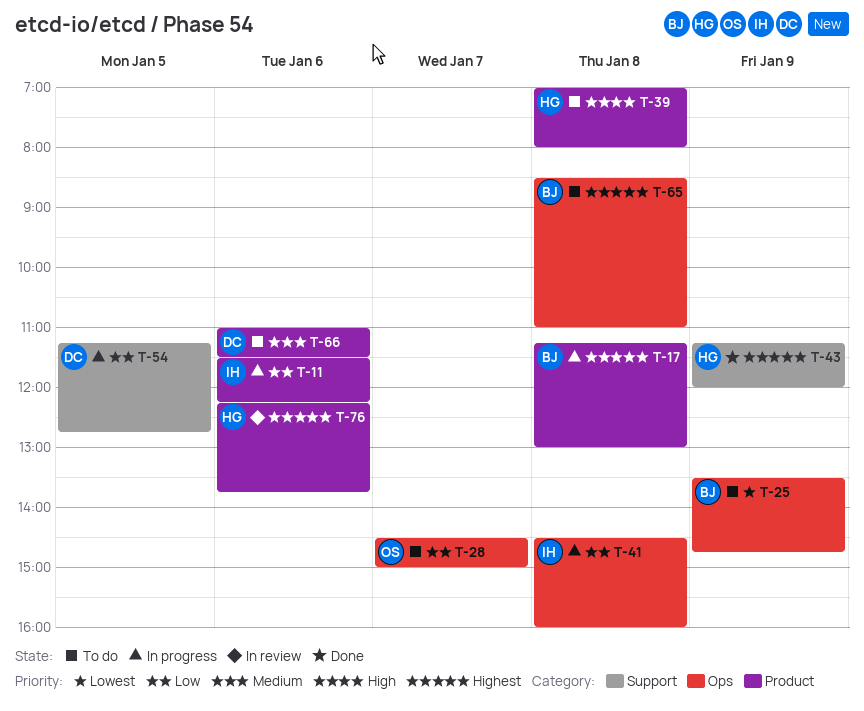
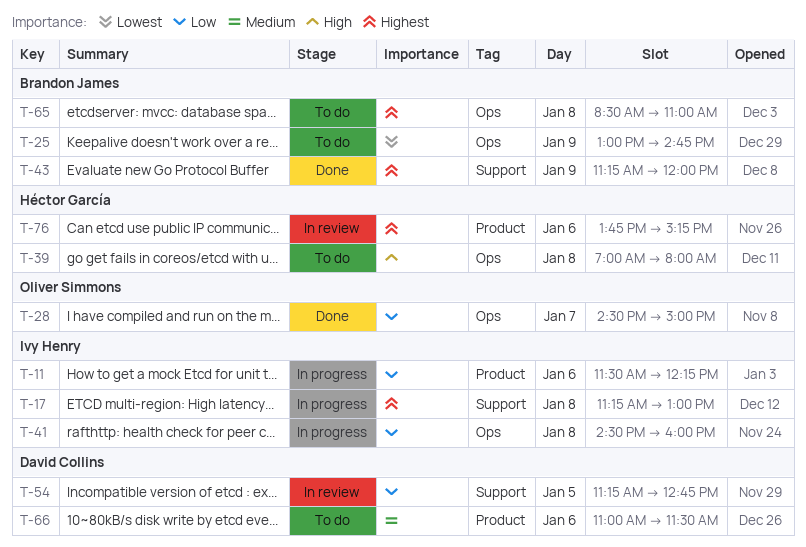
T-17, owner: Brandon James -> Ivy Henry
T-17, label: Product -> Support
T-25, begins: 13:30 -> 13:00
T-28, status: To do -> Done
T-39, label: Product -> Ops
T-43, owner: Héctor García -> Brandon James
T-54, status: In progress -> In review
T-76, begins: 12:15 -> 13:45
T-76, ends: 13:45 -> 15:15

